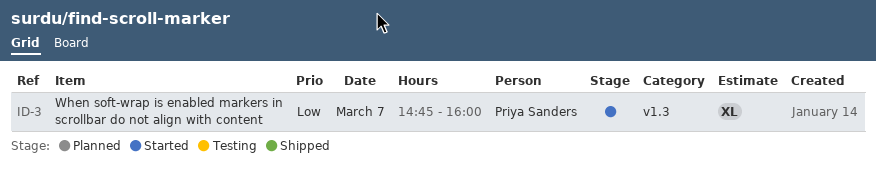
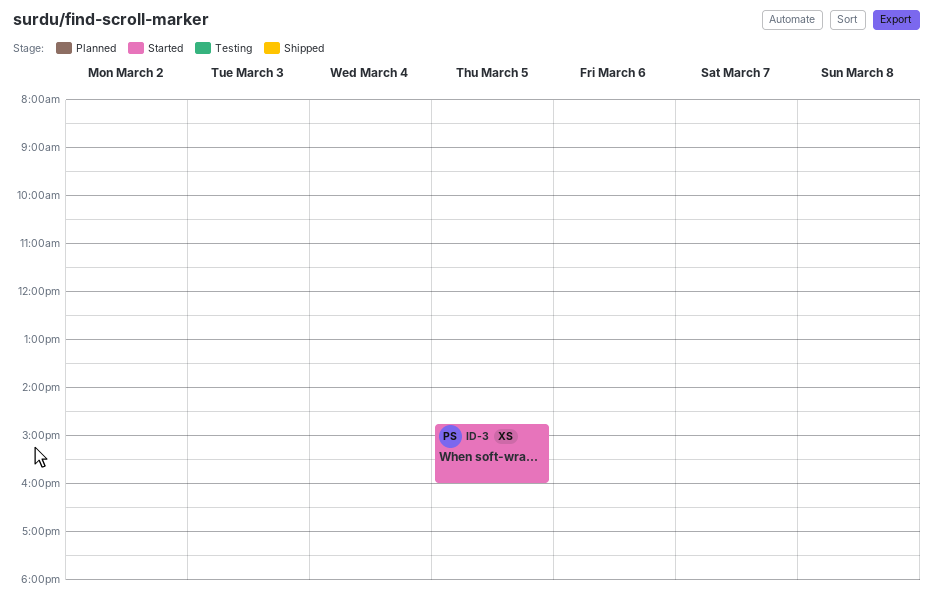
ID-3, estimate: XL -> XS
ID-3, day: Mar 7 -> Mar 5

